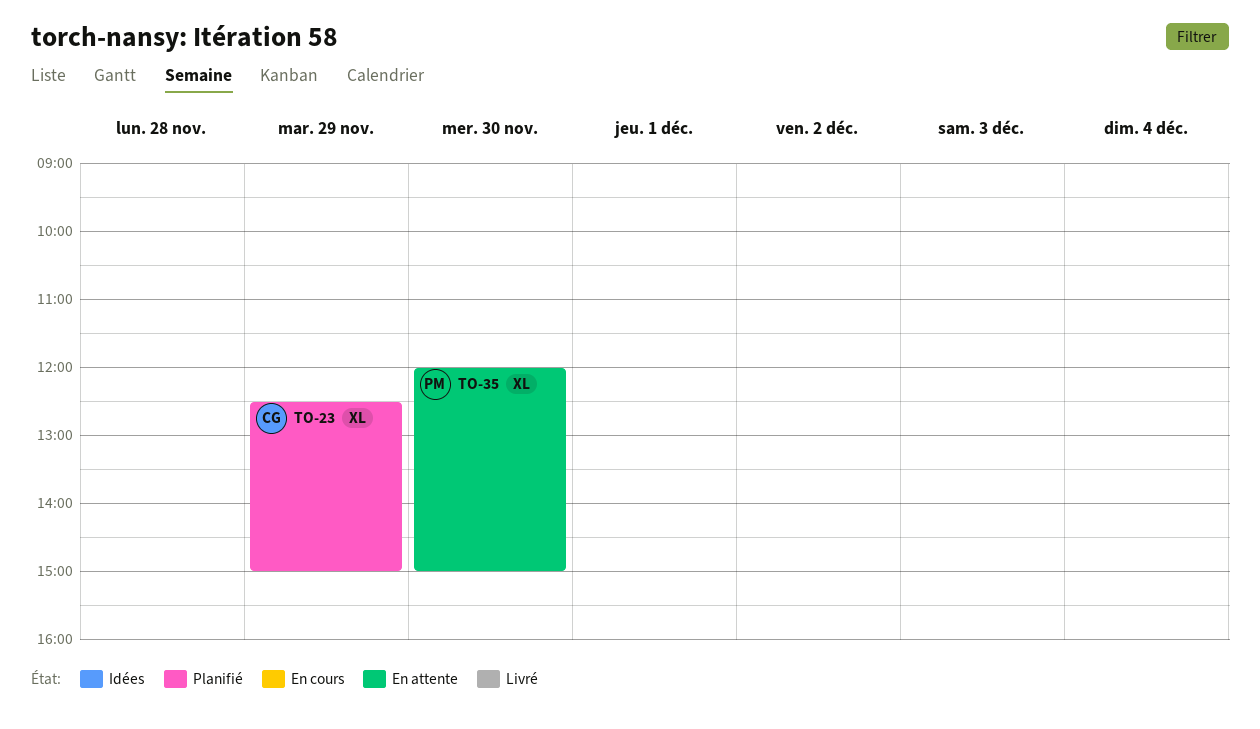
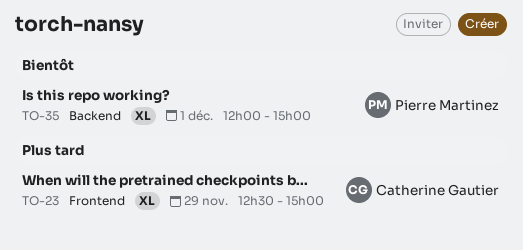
TO-35, day: Nov 30 -> Dec 1

